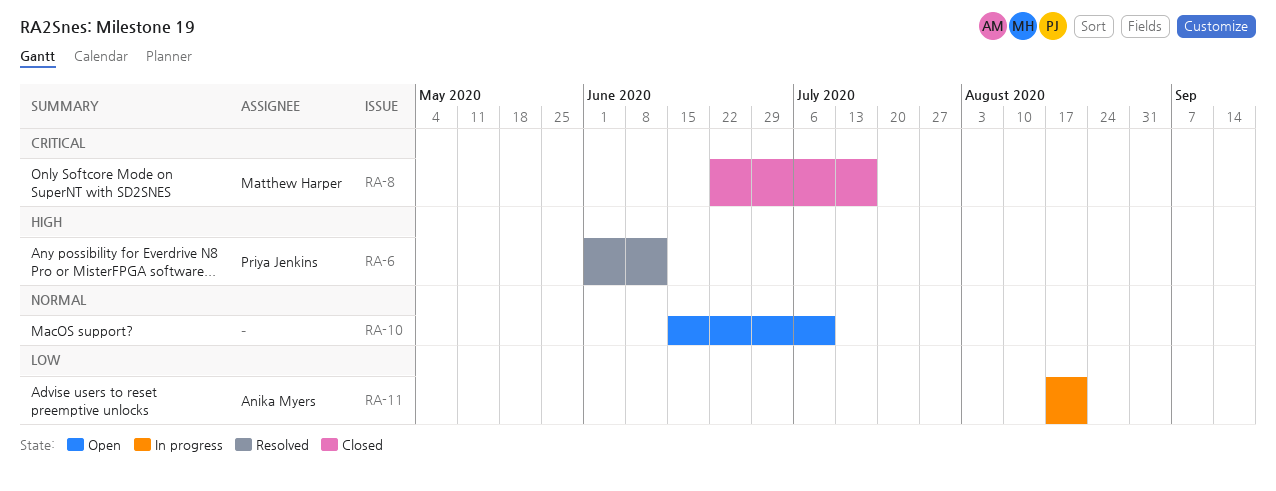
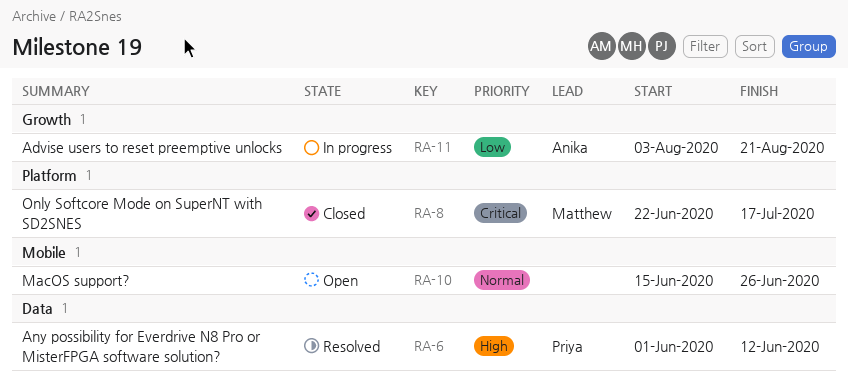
RA-10, due: Jul 10 -> Jun 26
RA-11, start: Aug 17 -> Aug 3

